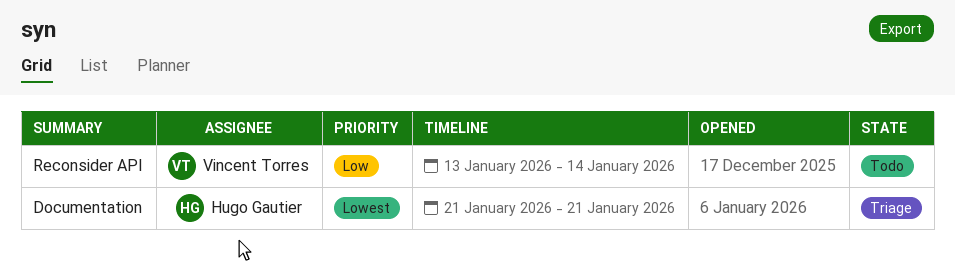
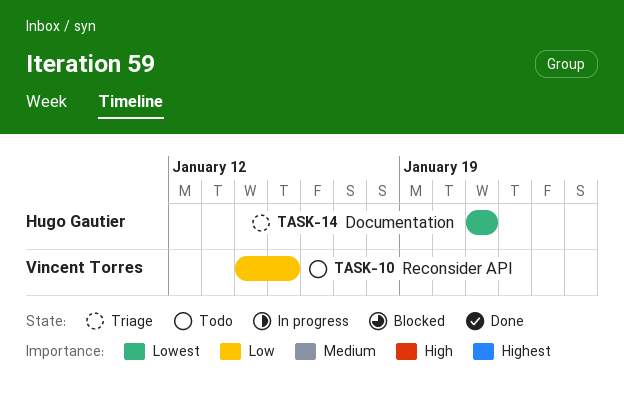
Reconsider API, start: Jan 13 -> Jan 14
Reconsider API, due: Jan 14 -> Jan 15

